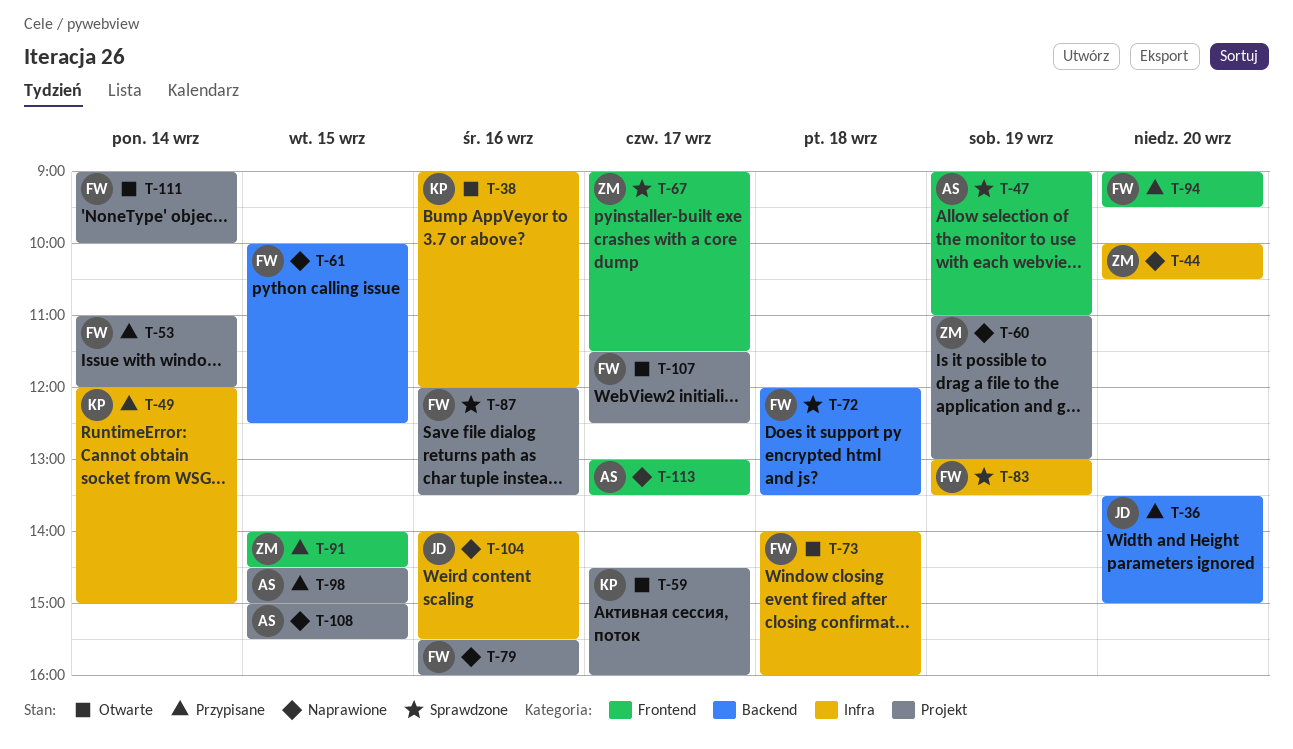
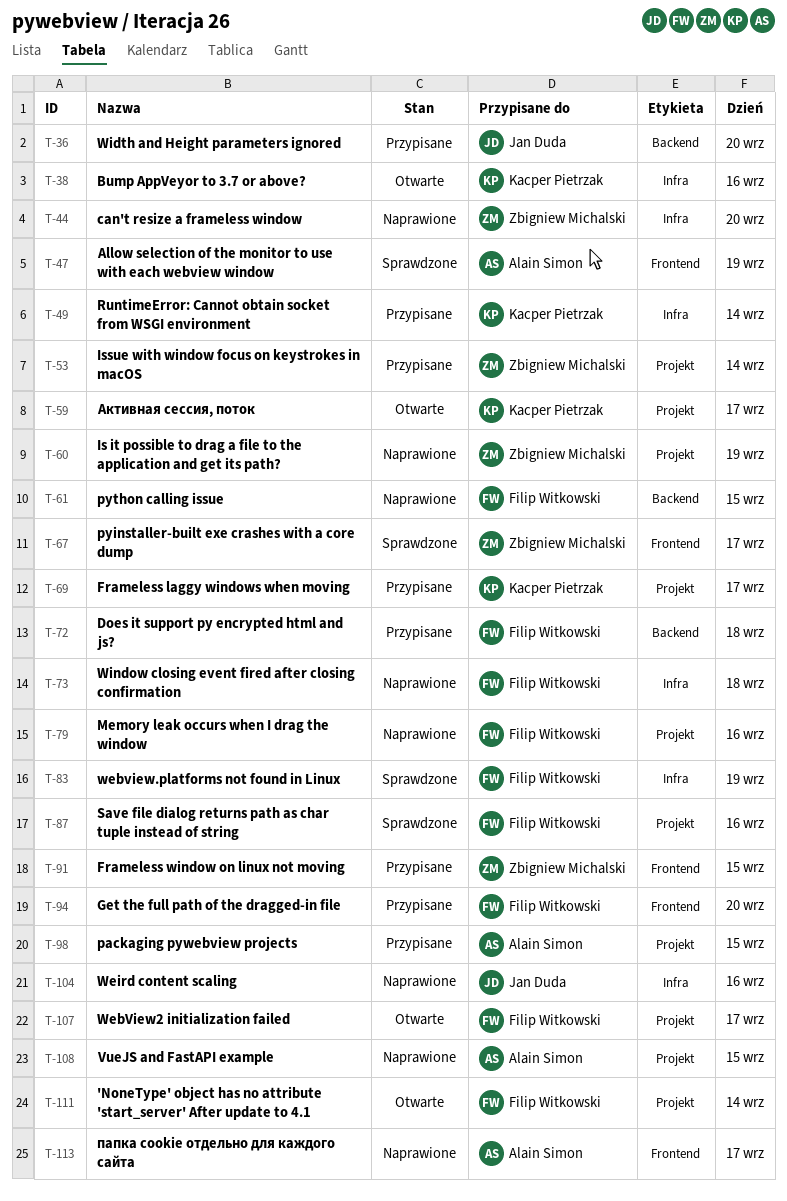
T-53, owner: Filip Witkowski -> Zbigniew Michalski
T-69: none -> present
T-72, status: Sprawdzone -> Przypisane
T-73, status: Otwarte -> Naprawione

